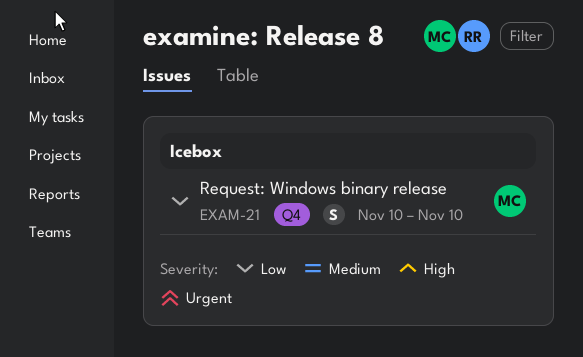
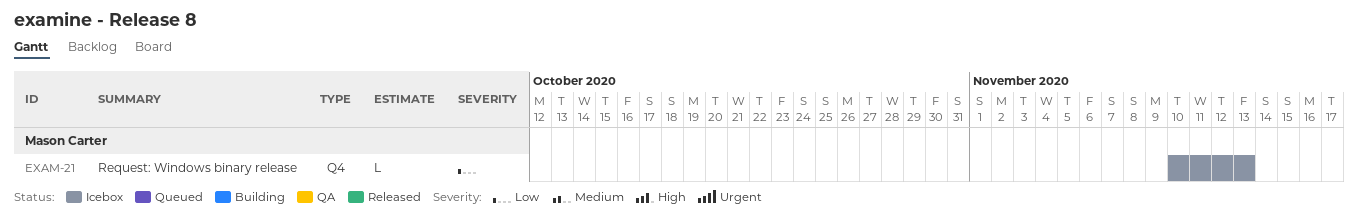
EXAM-21, estimate: S -> L
EXAM-21, due: Nov 10 -> Nov 13

